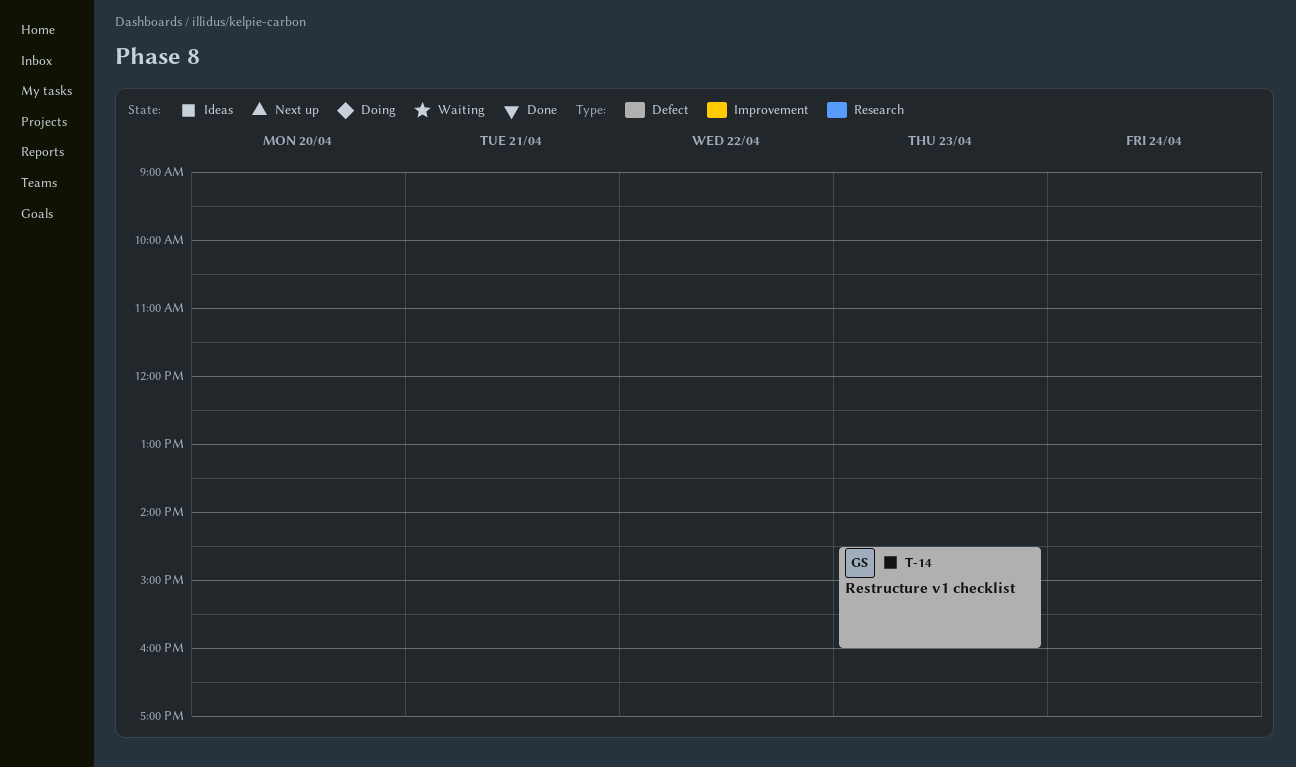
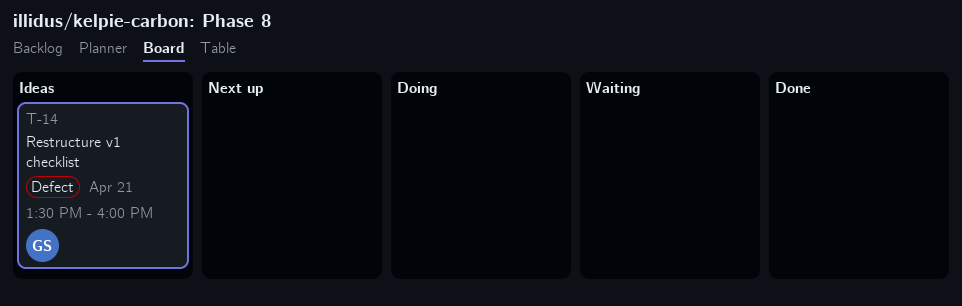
T-14, day: Apr 23 -> Apr 21
T-14, begins: 14:30 -> 13:30

